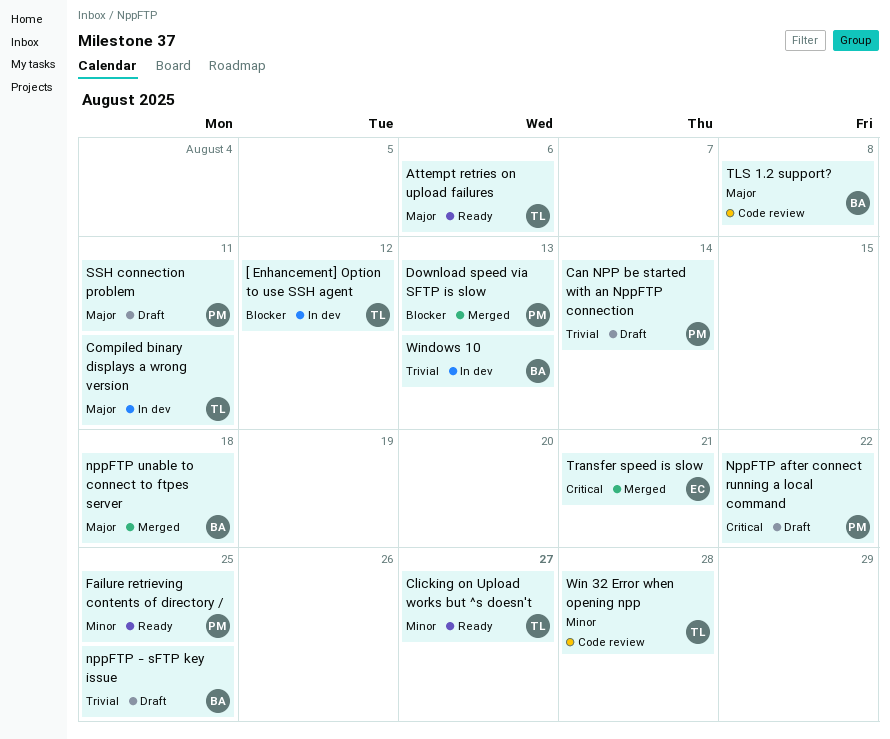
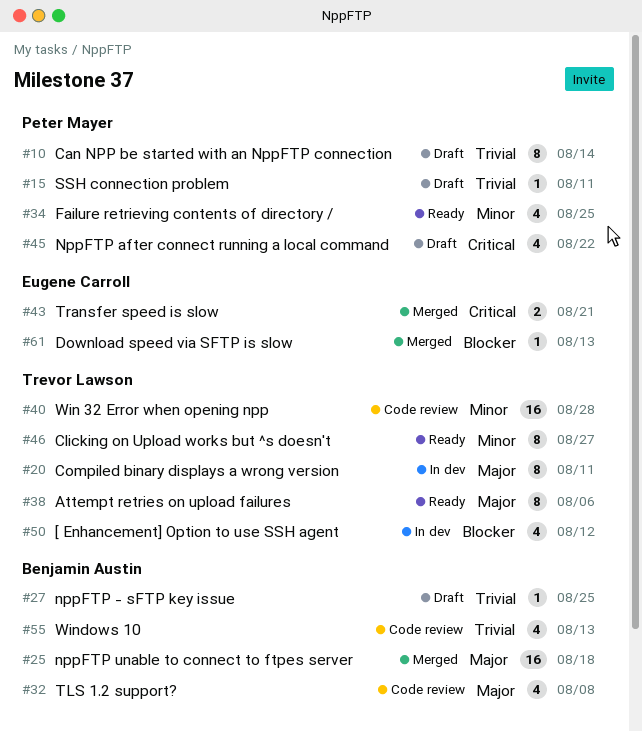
Download speed via SFTP is slow, owner: Peter Mayer -> Eugene Carroll
SSH connection problem, priority: Major -> Trivial
Windows 10, status: In dev -> Code review

